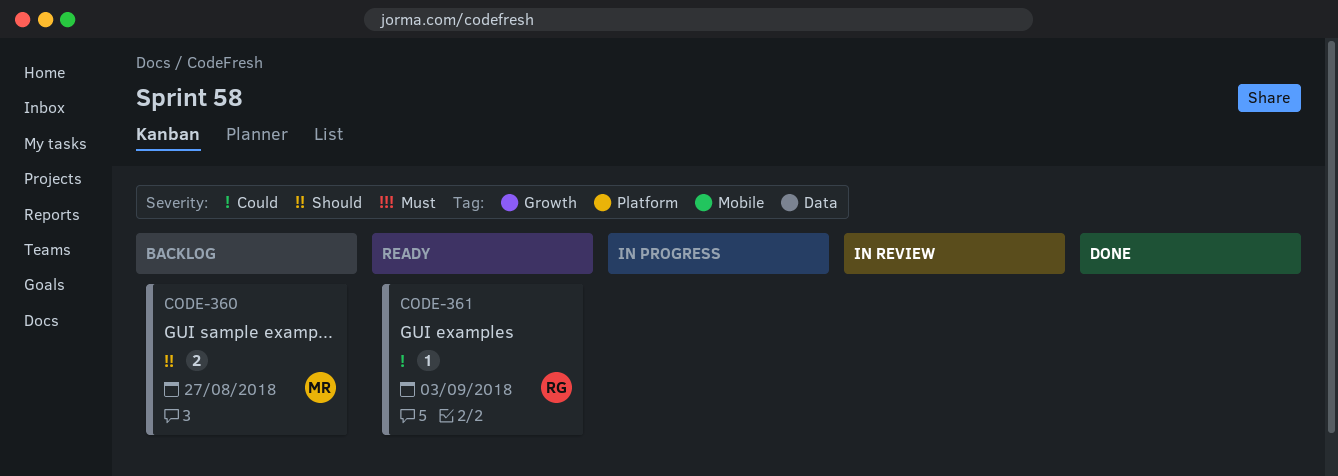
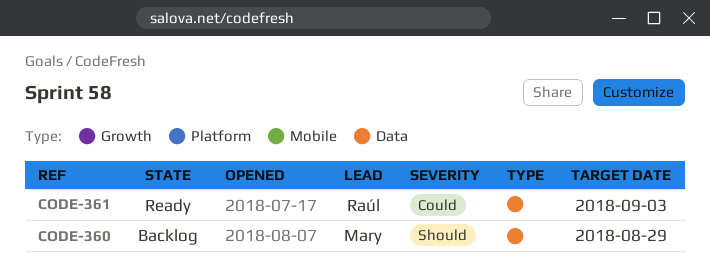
CODE-360, due: Aug 27 -> Aug 29

